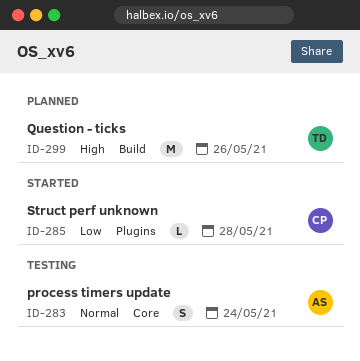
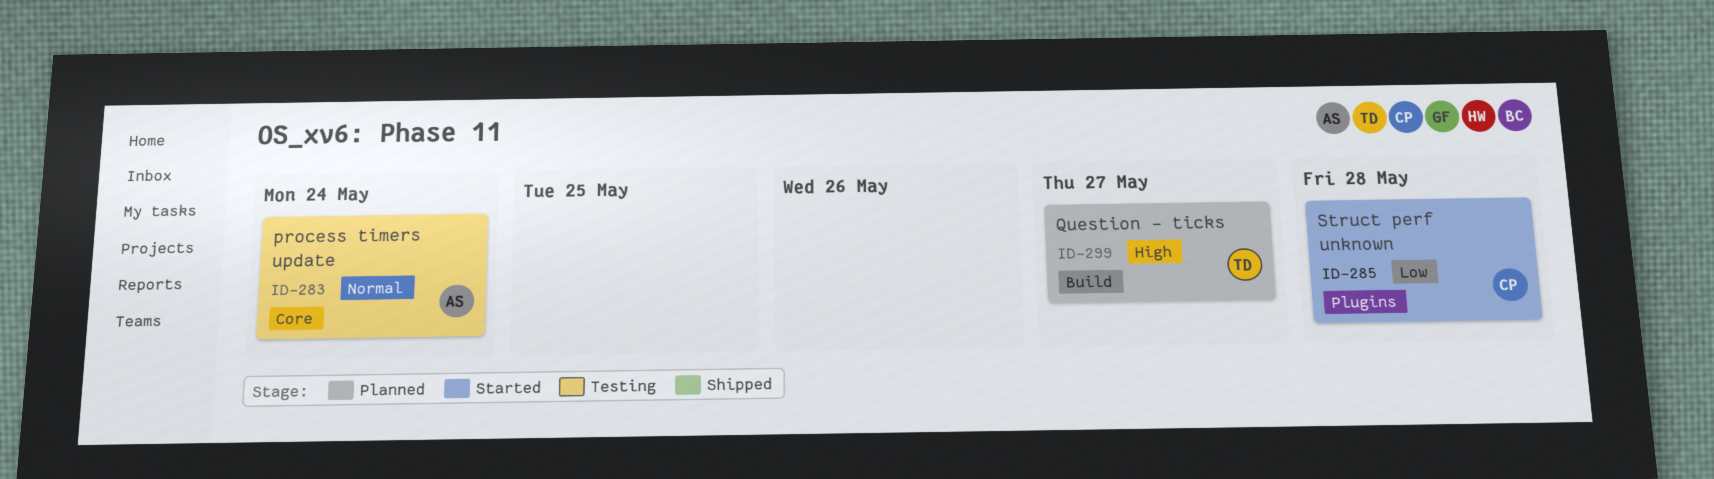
ID-299, due: May 26 -> May 27

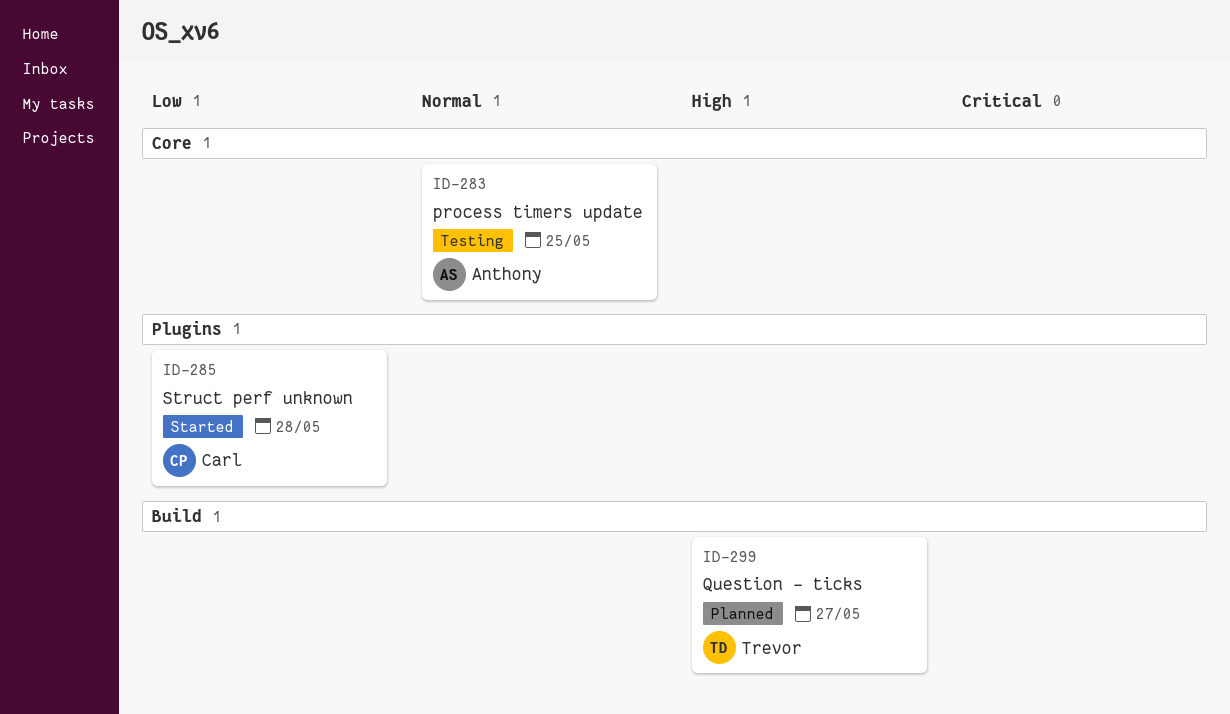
ID-283, due: May 24 -> May 25

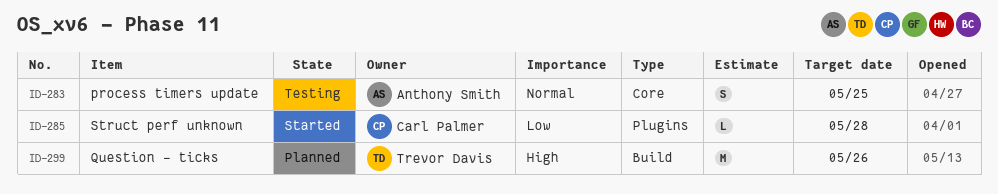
ID-299, due: May 27 -> May 26

